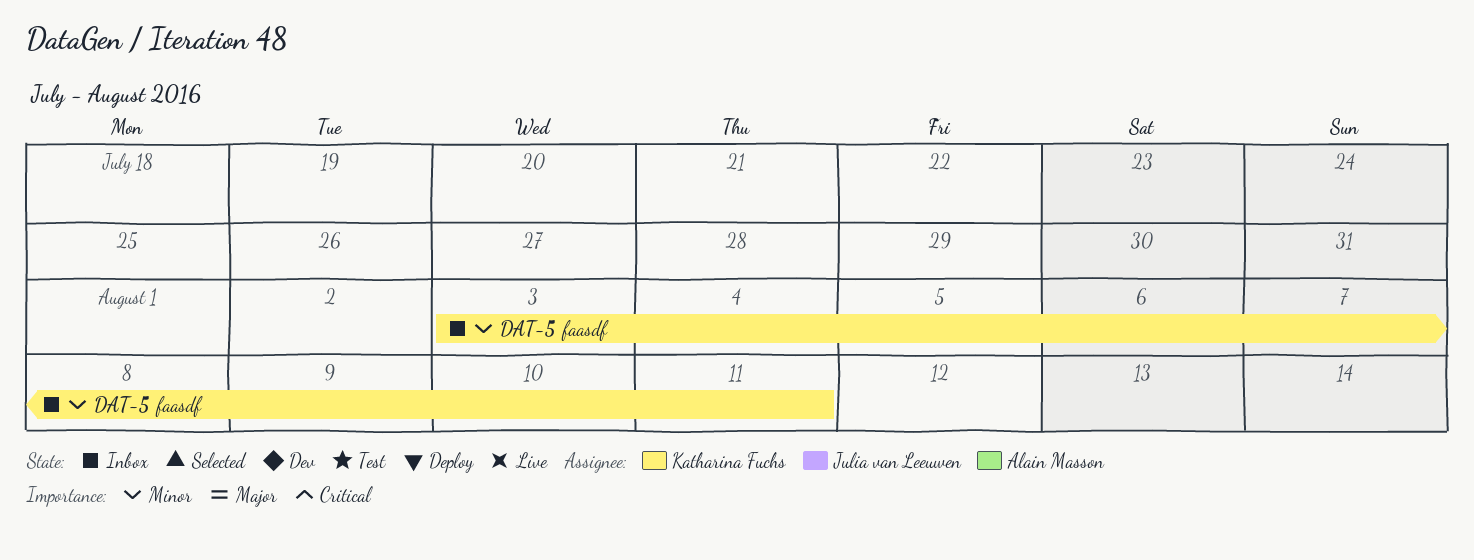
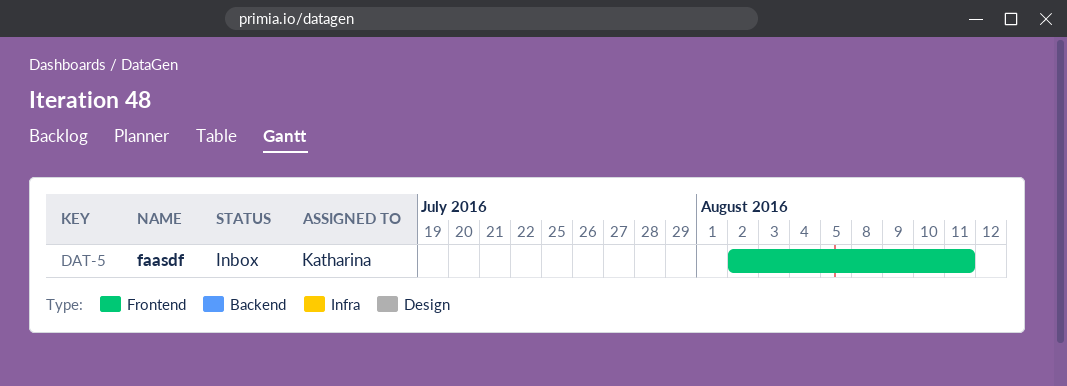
DAT-5, start: Aug 3 -> Aug 2

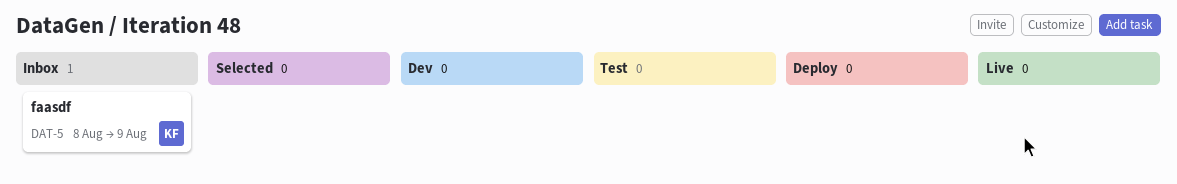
DAT-5, start: Aug 2 -> Aug 8
DAT-5, due: Aug 11 -> Aug 9

